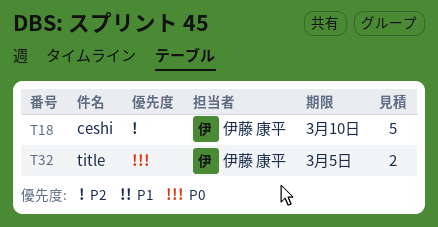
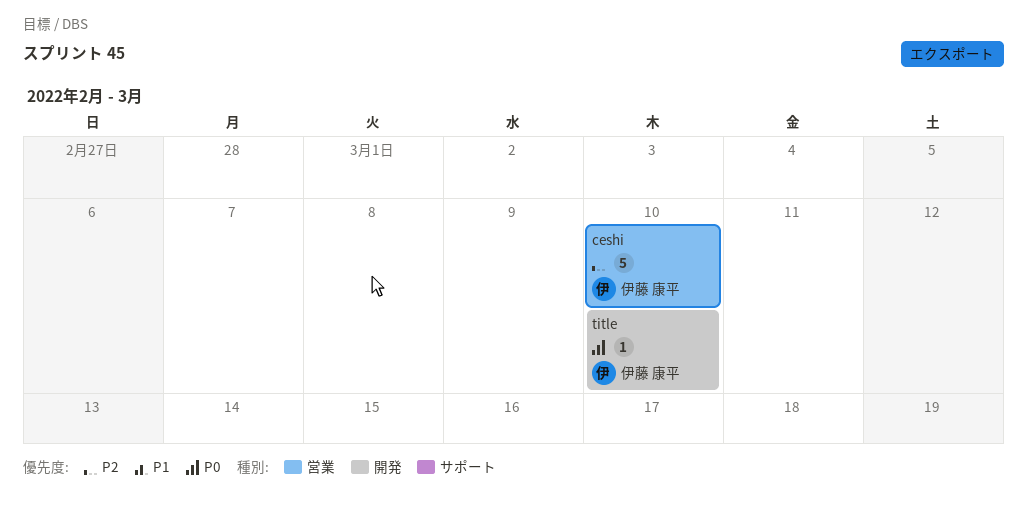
title, estimate: 2 -> 1
title, due: Mar 5 -> Mar 10

